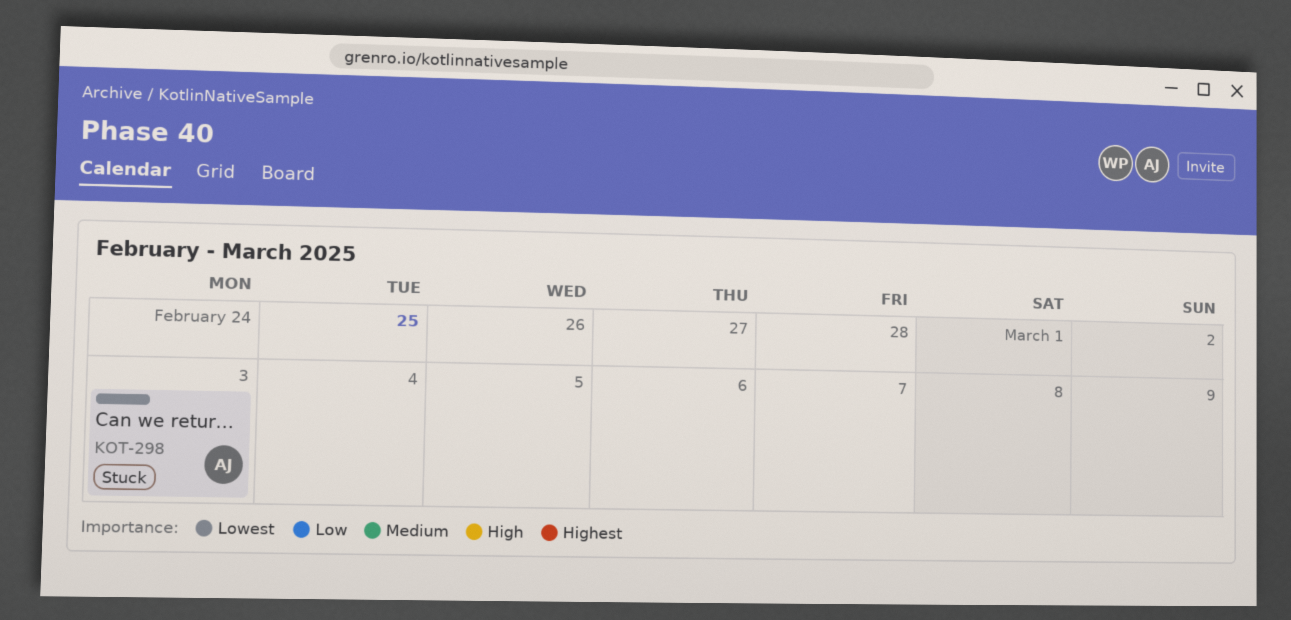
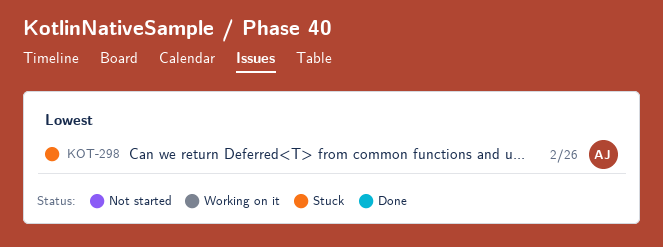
KOT-298, due: Mar 3 -> Feb 26

